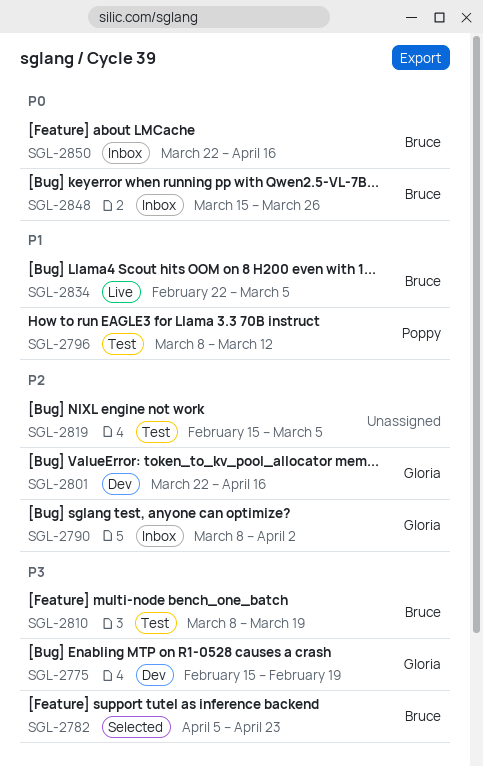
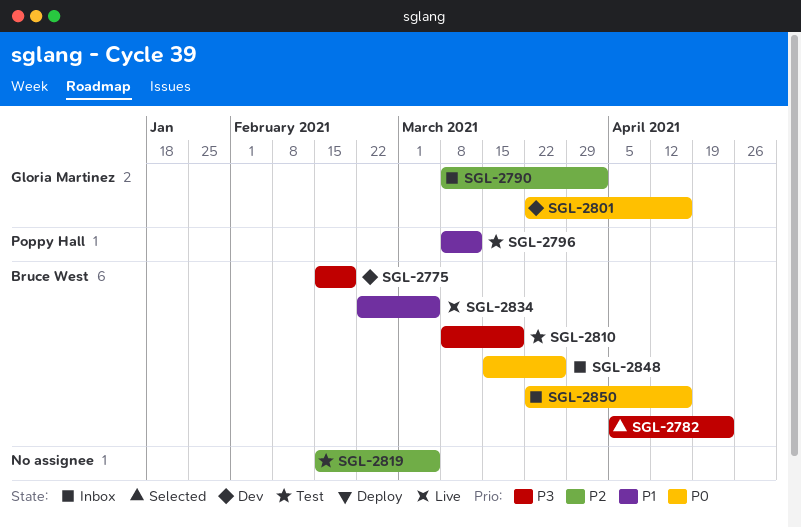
SGL-2775, owner: Gloria Martinez -> Bruce West
SGL-2801, priority: P2 -> P0

